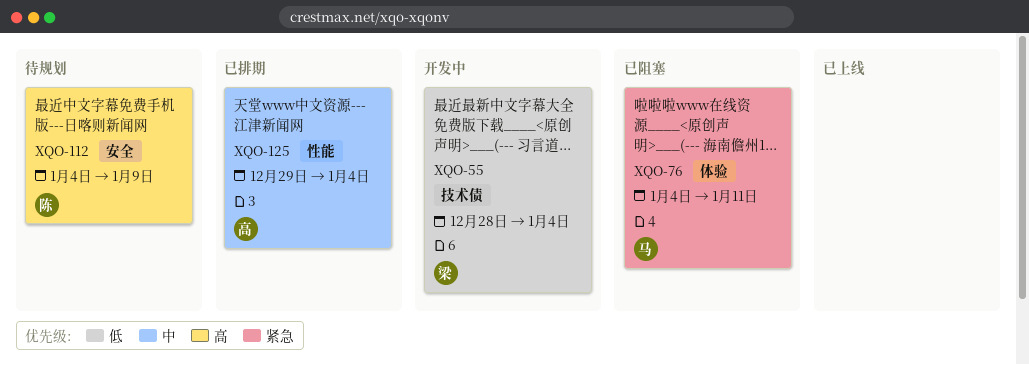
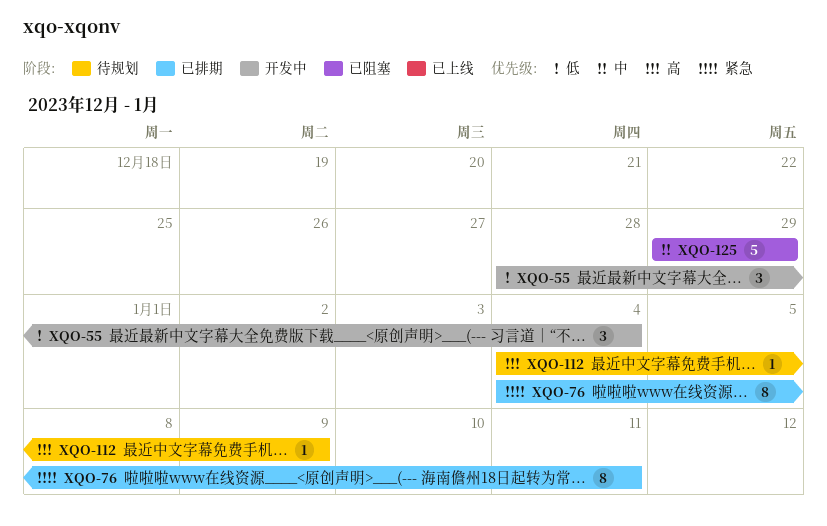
XQO-76, status: 已阻塞 -> 已排期
XQO-125, status: 已排期 -> 已阻塞
XQO-125, due: Jan 4 -> Dec 29

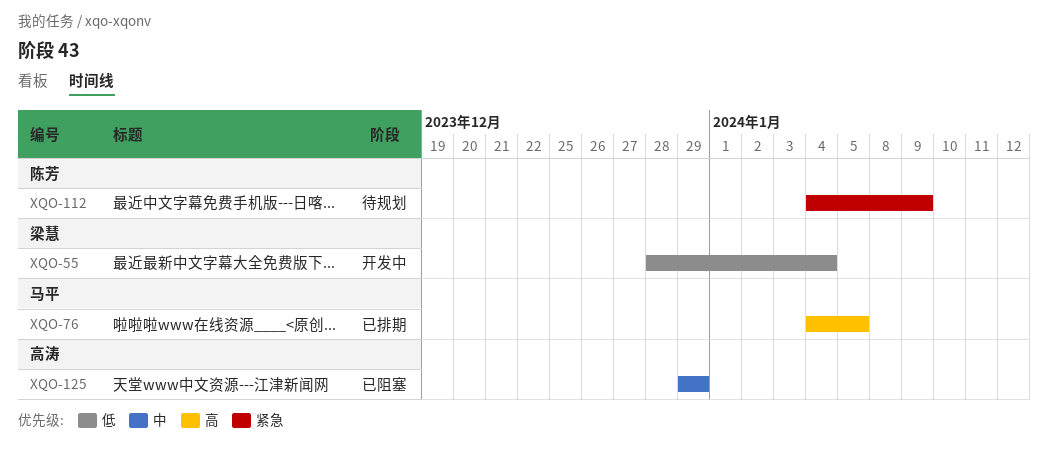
XQO-76, priority: 紧急 -> 高
XQO-76, due: Jan 11 -> Jan 5
XQO-112, priority: 高 -> 紧急

